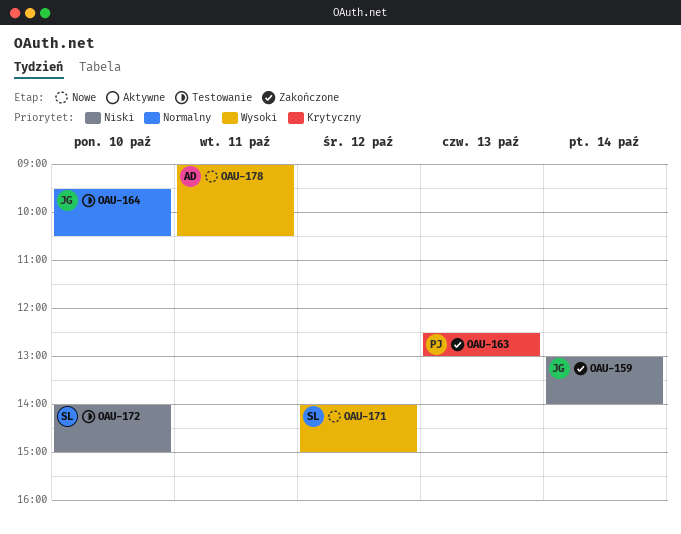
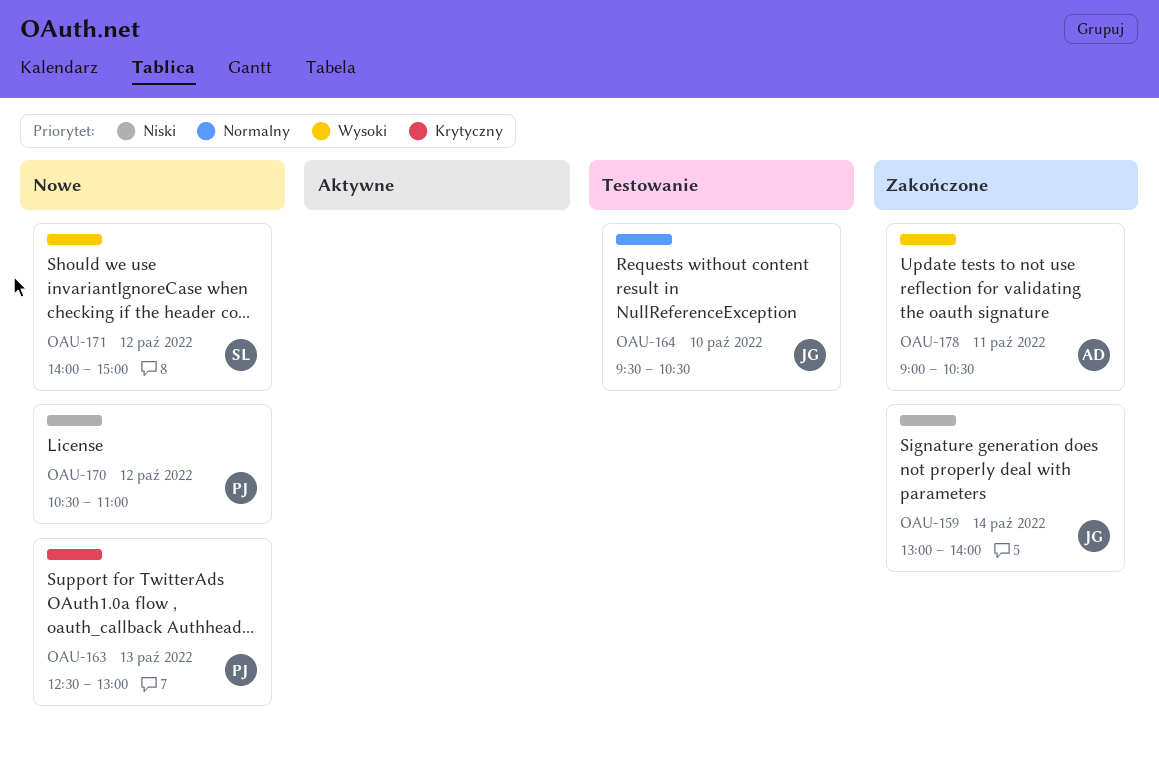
OAU-163, status: Zakończone -> Nowe
OAU-170: none -> present
OAU-172: present -> none
OAU-178, status: Nowe -> Zakończone

